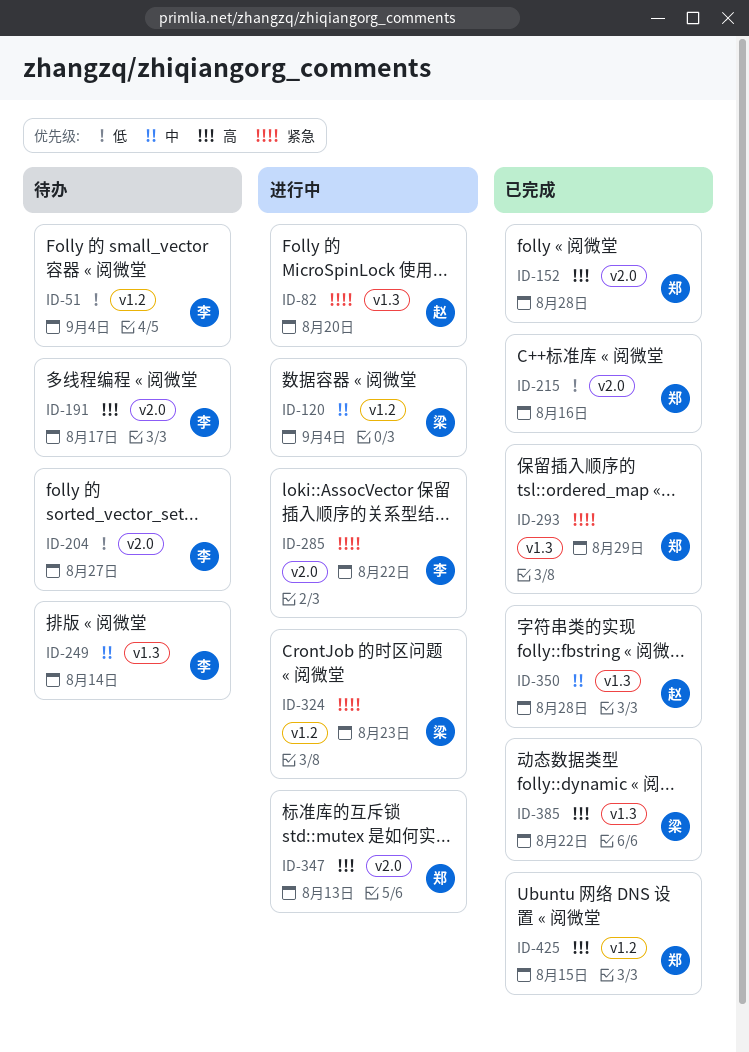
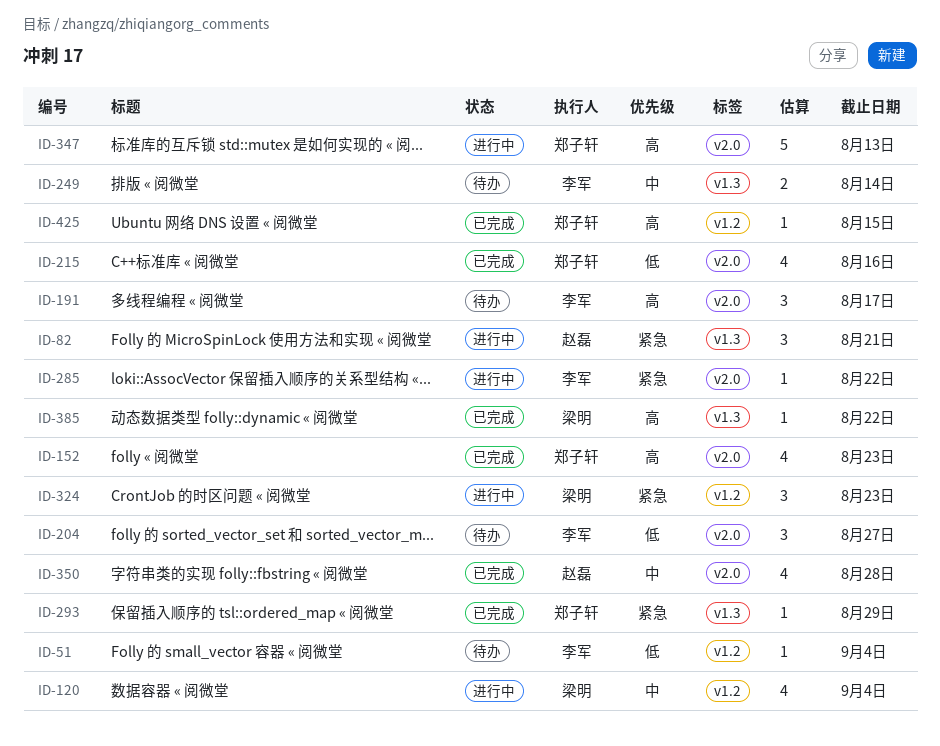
ID-82, due: Aug 20 -> Aug 21
ID-152, due: Aug 28 -> Aug 23
ID-350, label: v1.3 -> v2.0

